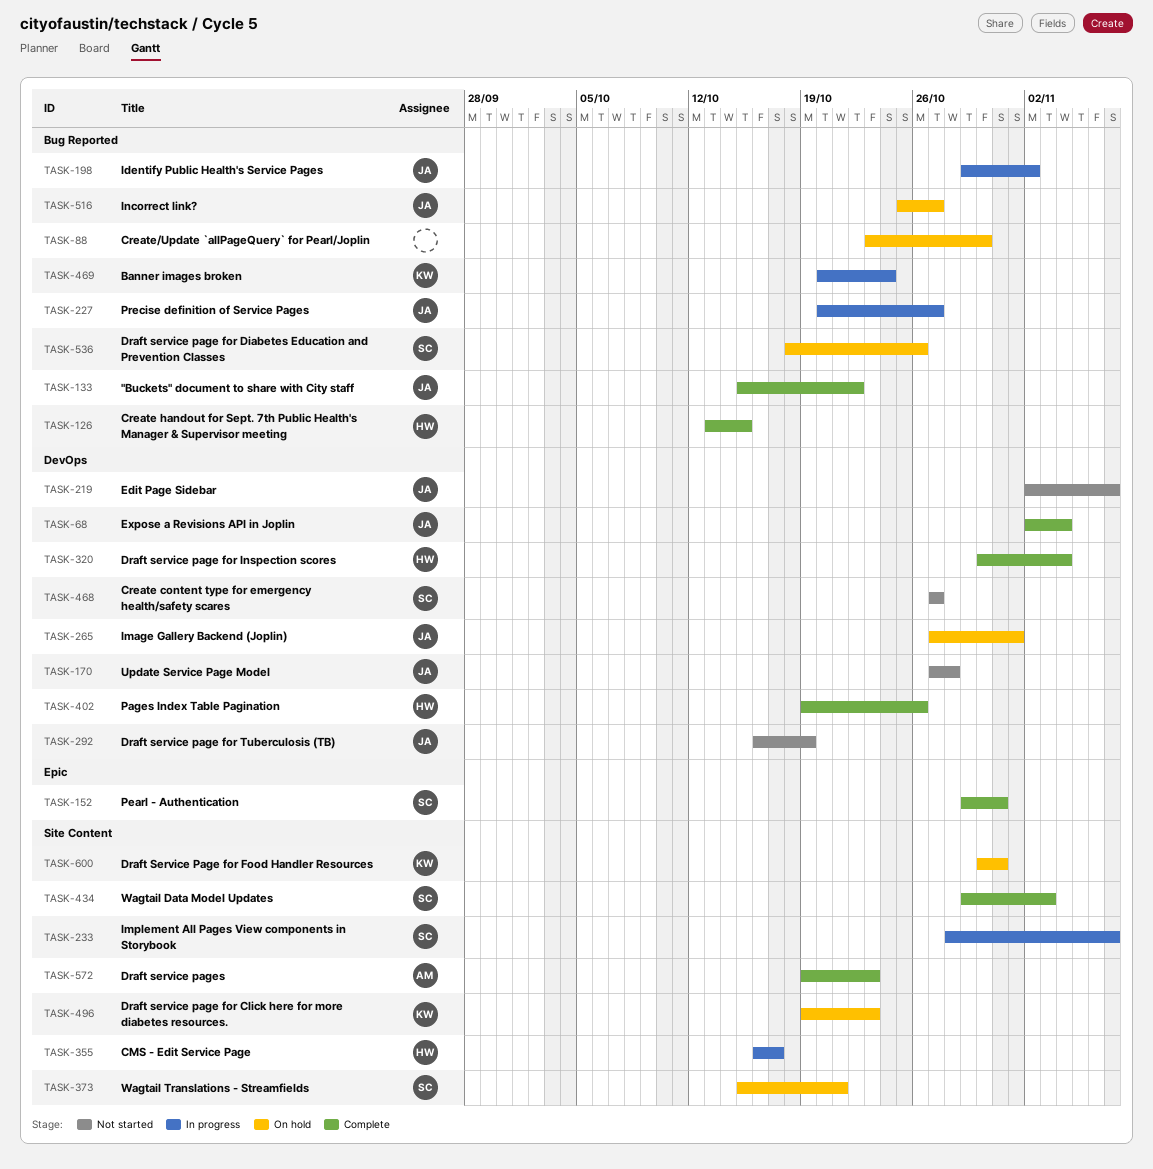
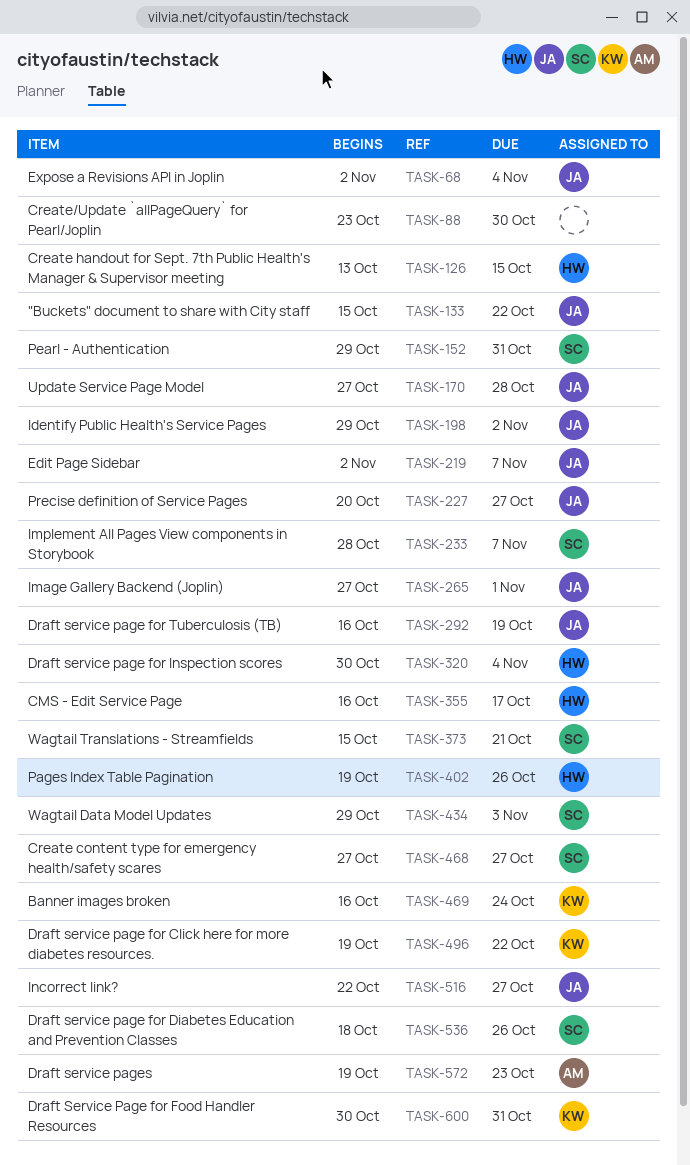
TASK-469, start: Oct 20 -> Oct 16
TASK-496, due: Oct 23 -> Oct 22
TASK-516, start: Oct 25 -> Oct 22

